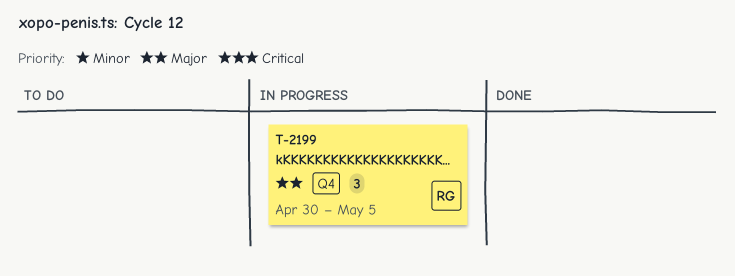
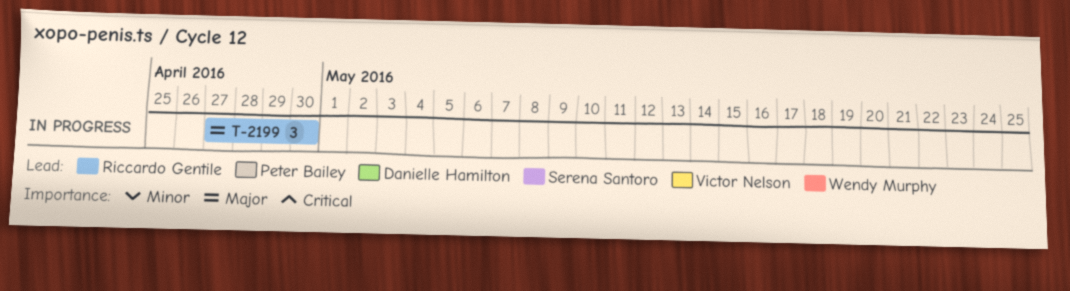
T-2199, start: Apr 30 -> Apr 27
T-2199, due: May 5 -> Apr 30

